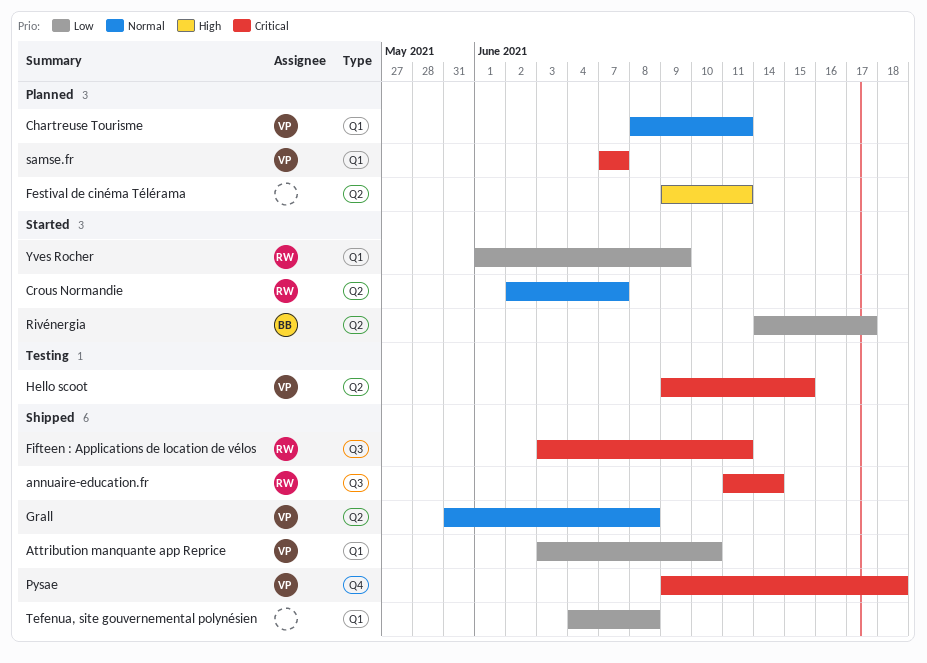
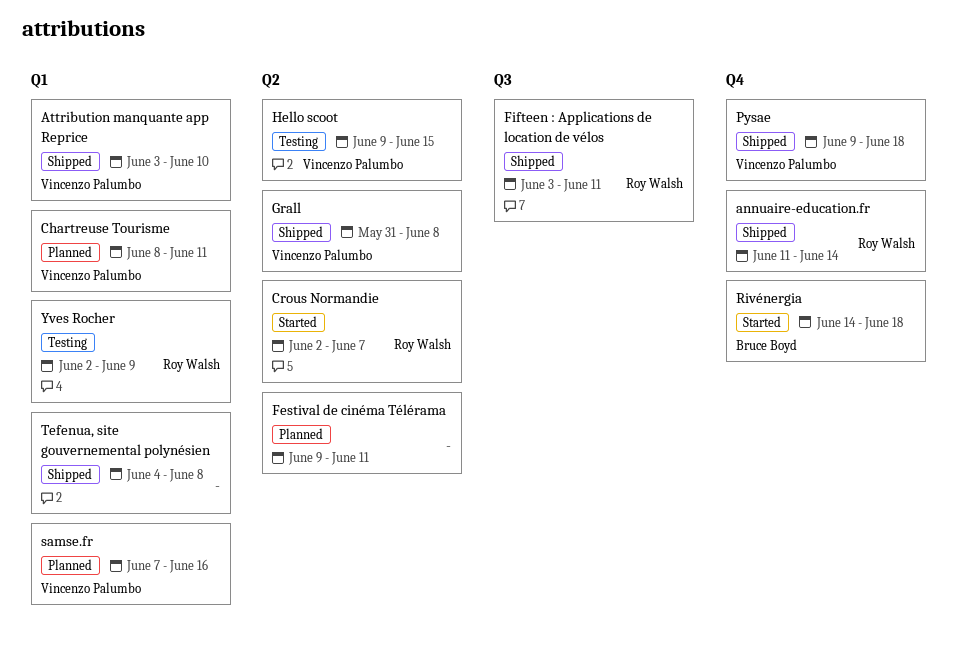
annuaire-education.fr, label: Q3 -> Q4
Rivénergia, label: Q2 -> Q4
Rivénergia, due: Jun 17 -> Jun 18
samse.fr, due: Jun 7 -> Jun 16
Yves Rocher, status: Started -> Testing
Yves Rocher, start: Jun 1 -> Jun 2

